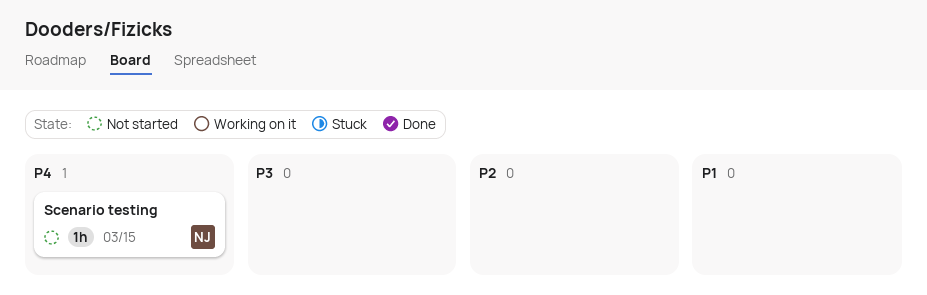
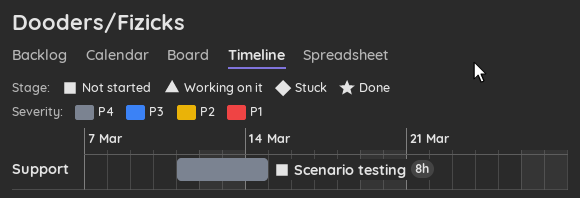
Scenario testing, estimate: 1h -> 8h
Scenario testing, due: Mar 15 -> Mar 14

